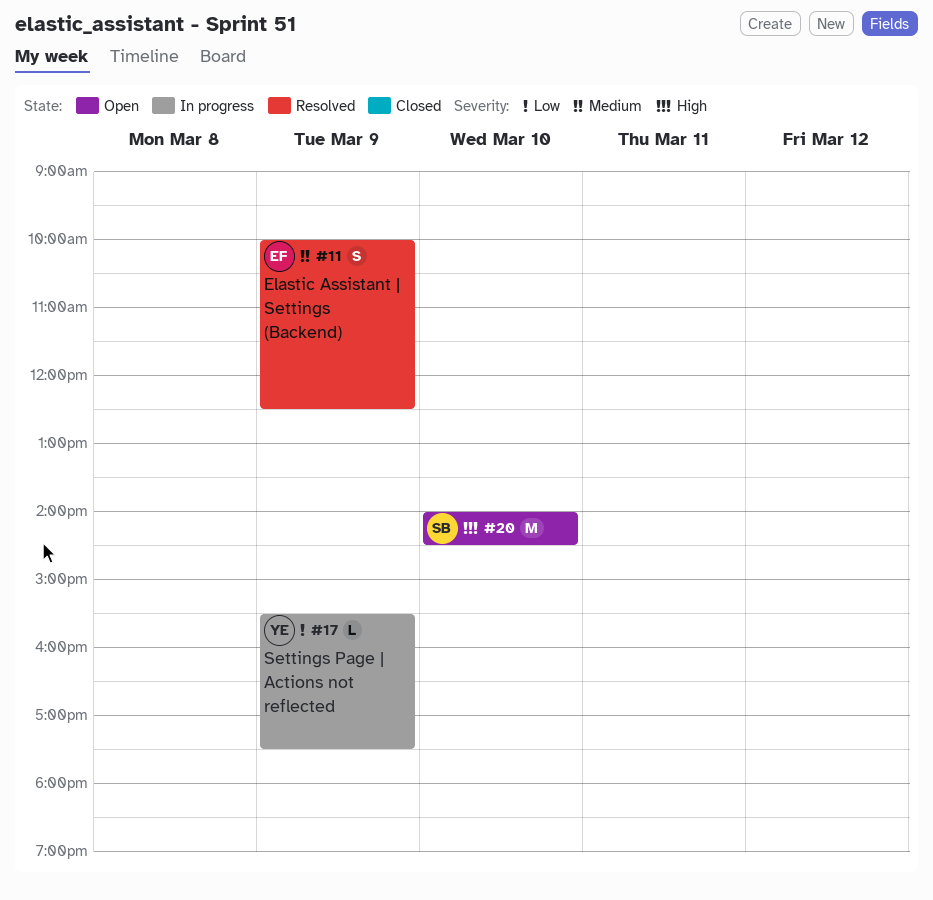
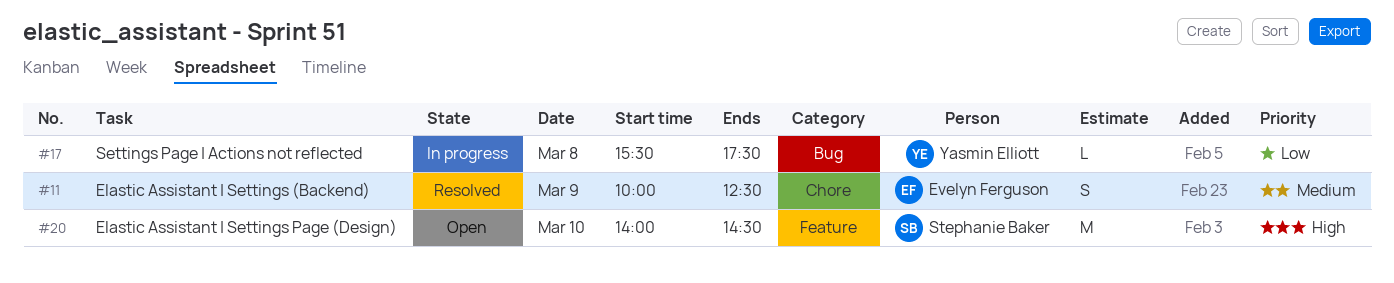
#17, day: Mar 9 -> Mar 8

